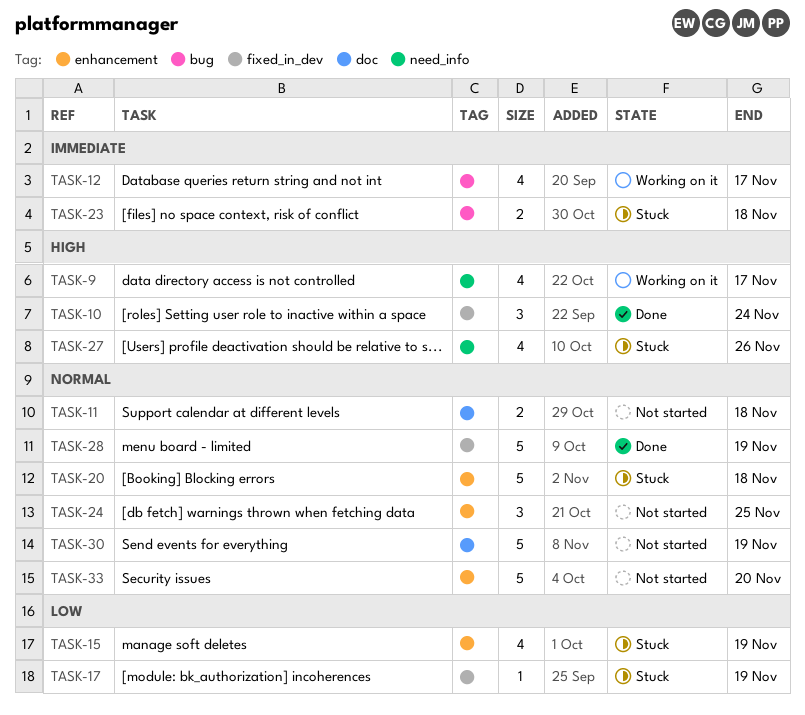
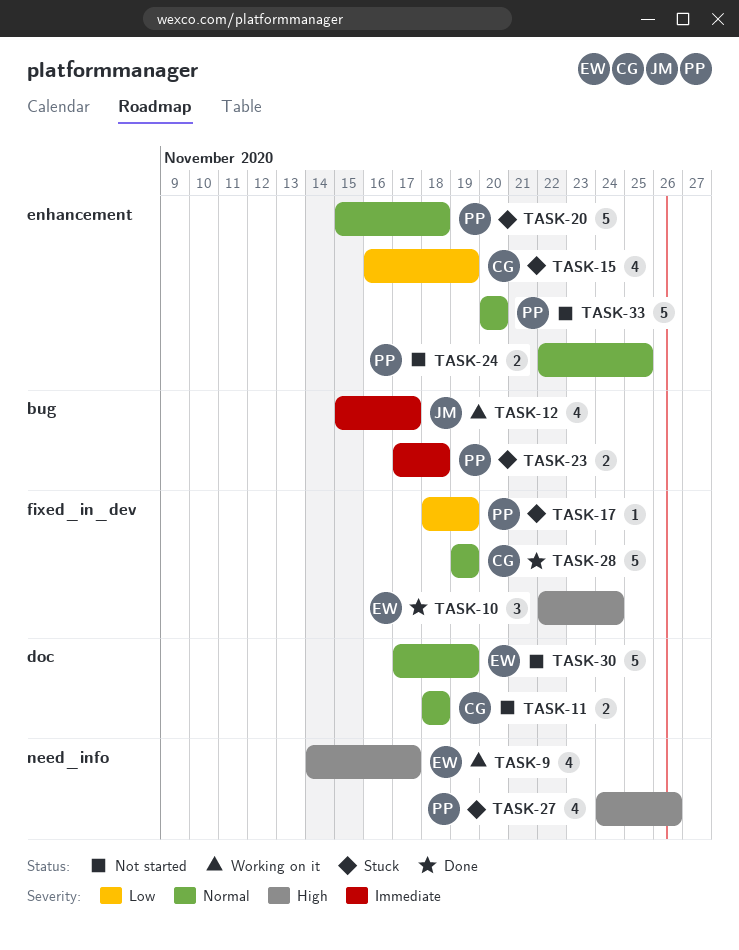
TASK-24, estimate: 3 -> 2

